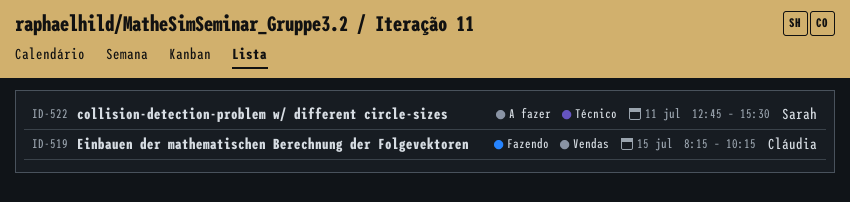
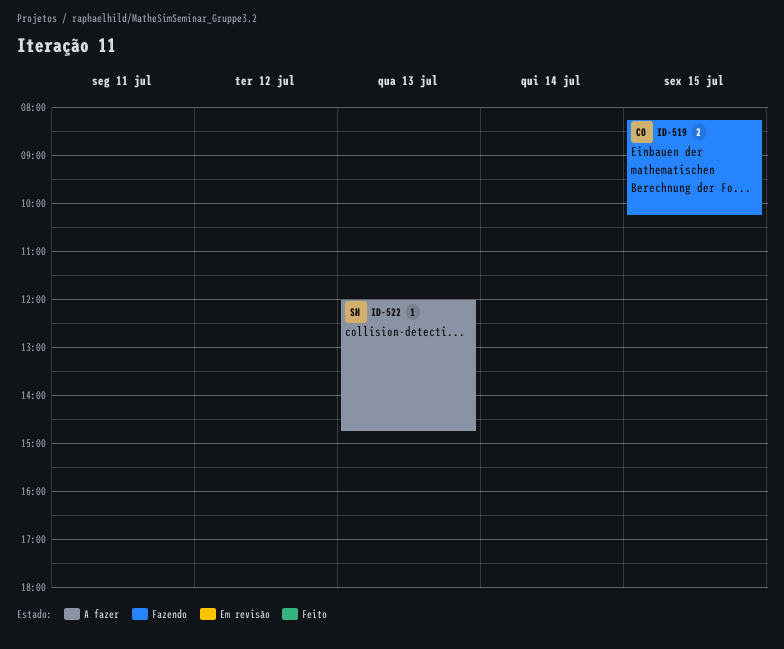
ID-522, day: Jul 11 -> Jul 13
ID-522, begins: 12:45 -> 12:00
ID-522, ends: 15:30 -> 14:45

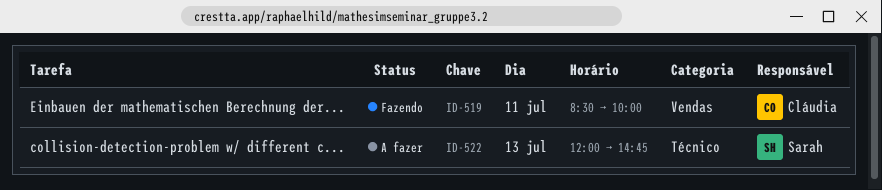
ID-519, day: Jul 15 -> Jul 11
ID-519, begins: 08:15 -> 08:30
ID-519, ends: 10:15 -> 10:00

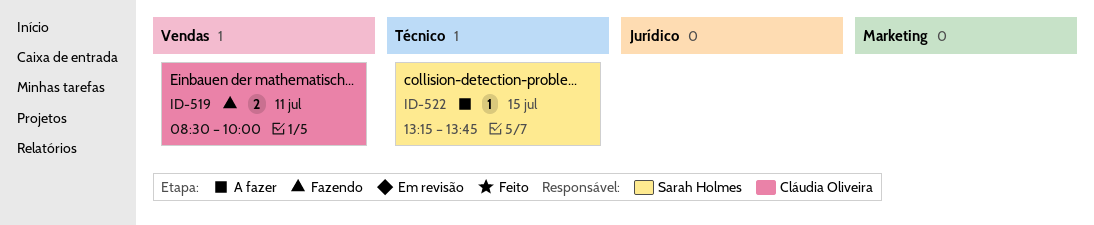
ID-522, day: Jul 13 -> Jul 15
ID-522, begins: 12:00 -> 13:15
ID-522, ends: 14:45 -> 13:45

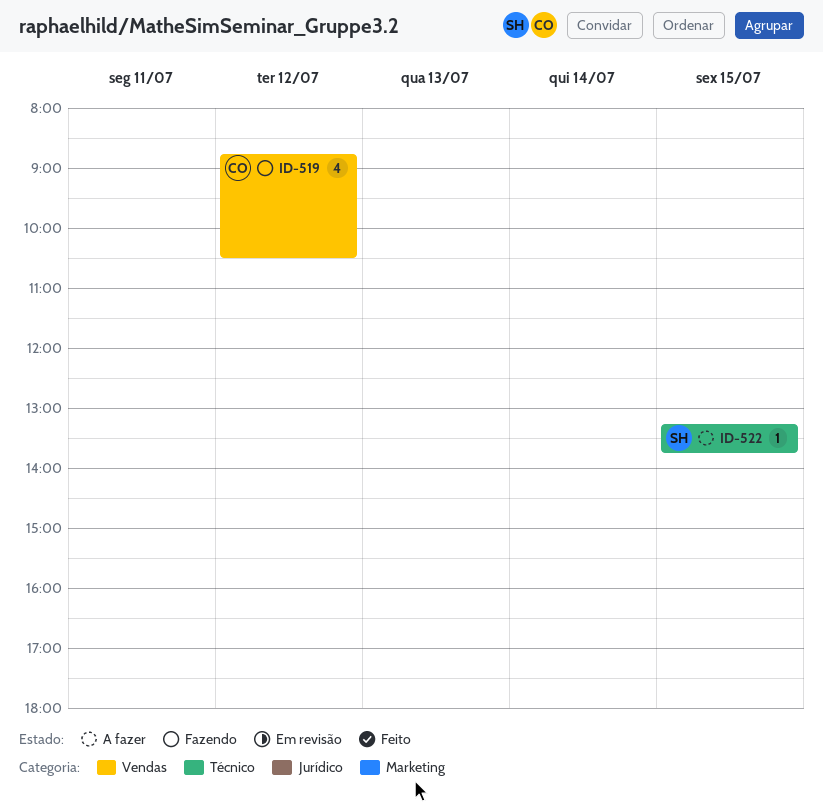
ID-519, estimate: 2 -> 4
ID-519, day: Jul 11 -> Jul 12
ID-519, begins: 08:30 -> 08:45
ID-519, ends: 10:00 -> 10:30

